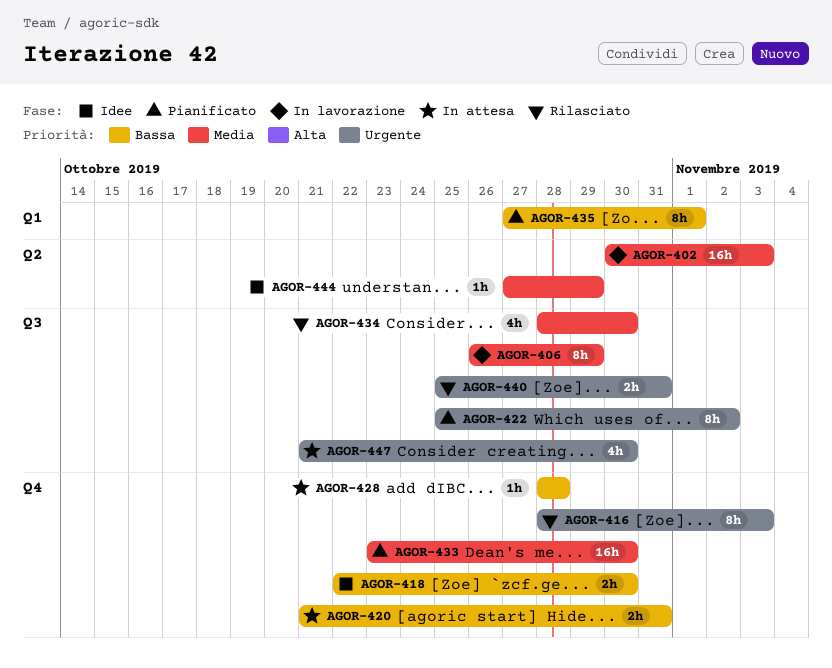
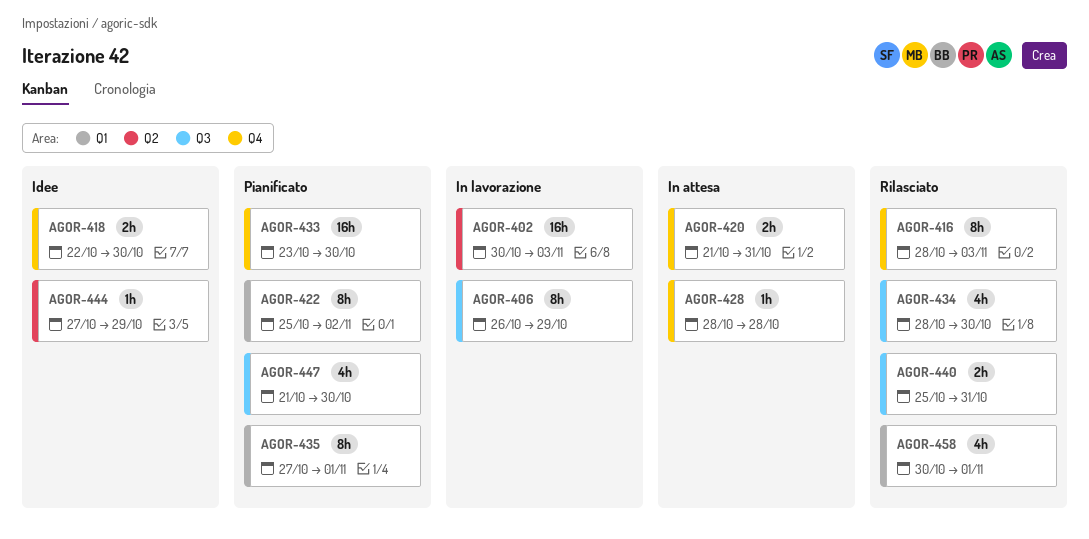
AGOR-422, label: Q3 -> Q1
AGOR-447, status: In attesa -> Pianificato
AGOR-458: none -> present

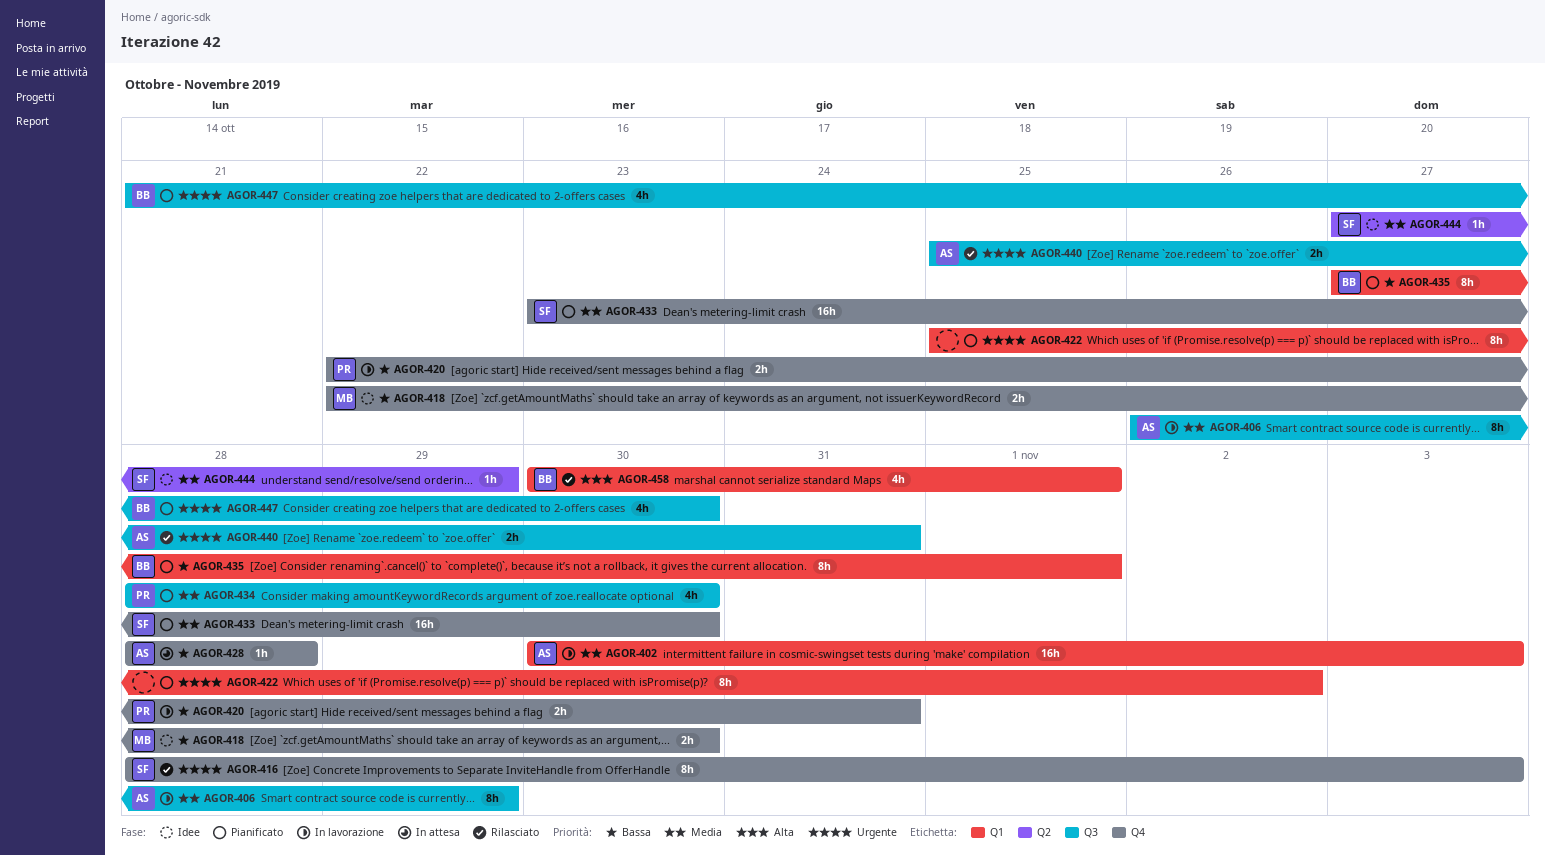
AGOR-402, label: Q2 -> Q1
AGOR-420, status: In attesa -> In lavorazione
AGOR-420, start: Oct 21 -> Oct 22
AGOR-434, status: Rilasciato -> Pianificato

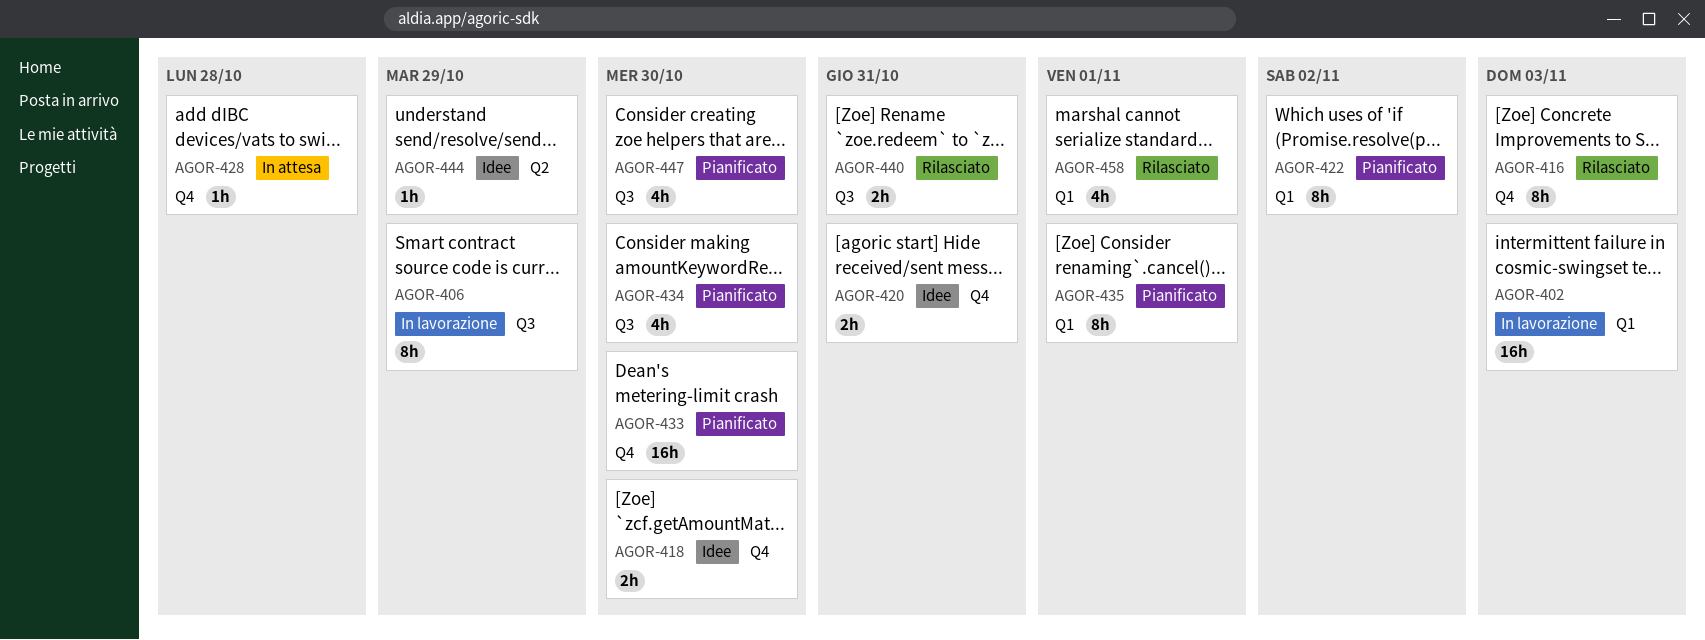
AGOR-420, status: In lavorazione -> Idee

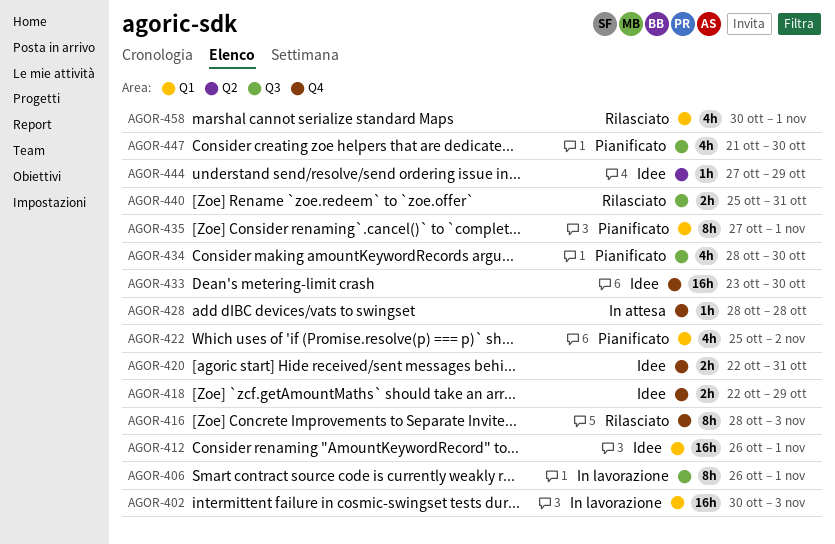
AGOR-406, due: Oct 29 -> Nov 1
AGOR-412: none -> present
AGOR-418, due: Oct 30 -> Oct 29
AGOR-422, estimate: 8h -> 4h
AGOR-433, status: Pianificato -> Idee

